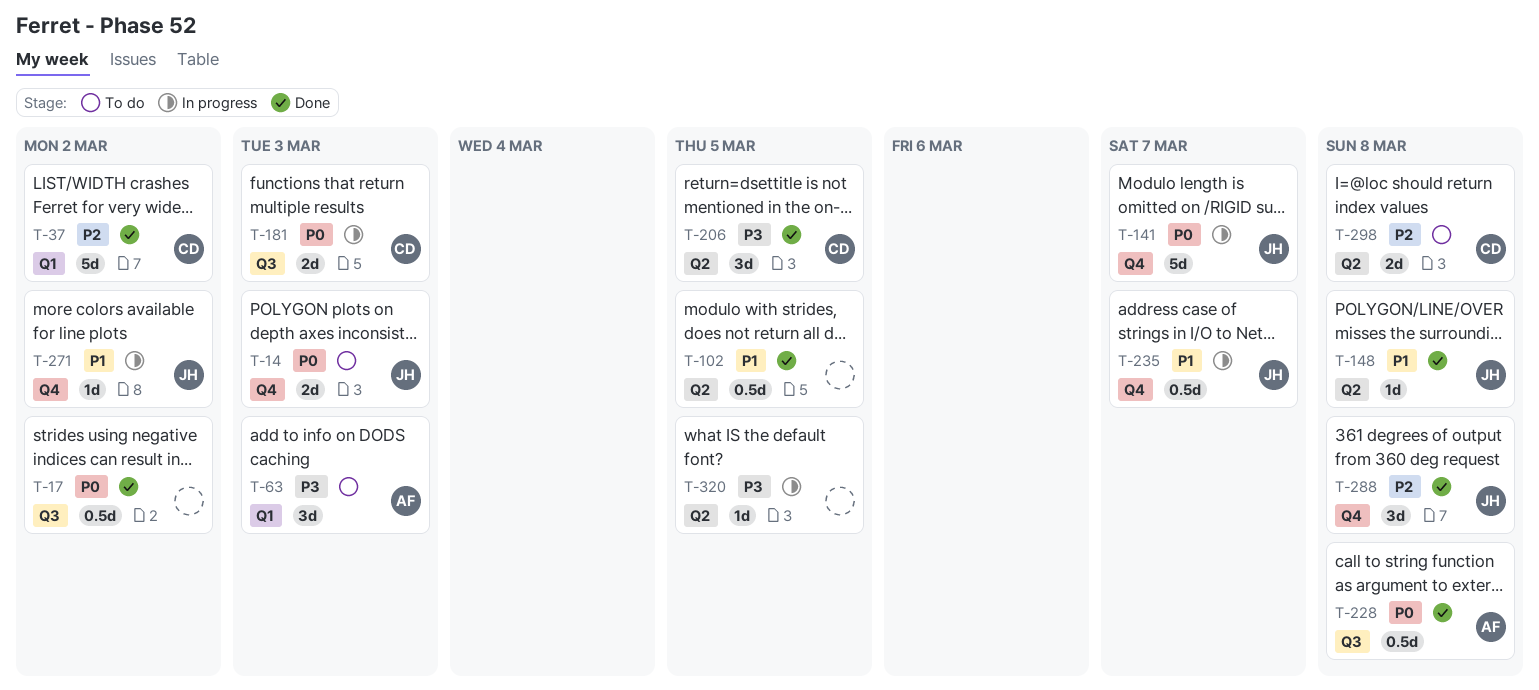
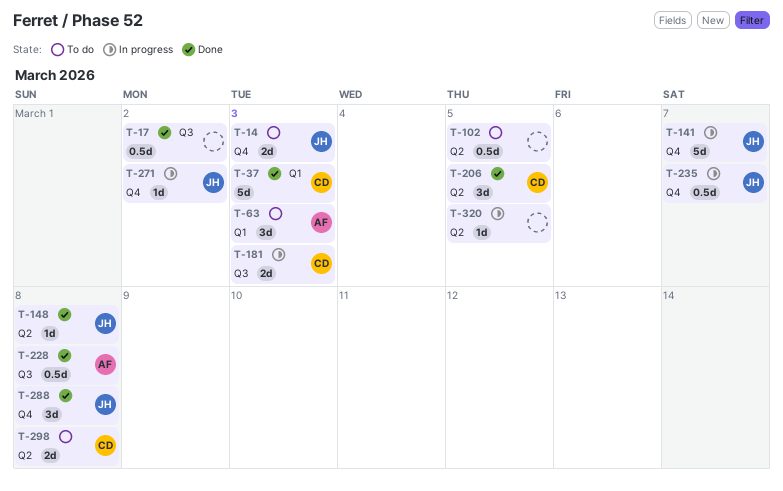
T-37, due: Mar 2 -> Mar 3
T-102, status: Done -> To do

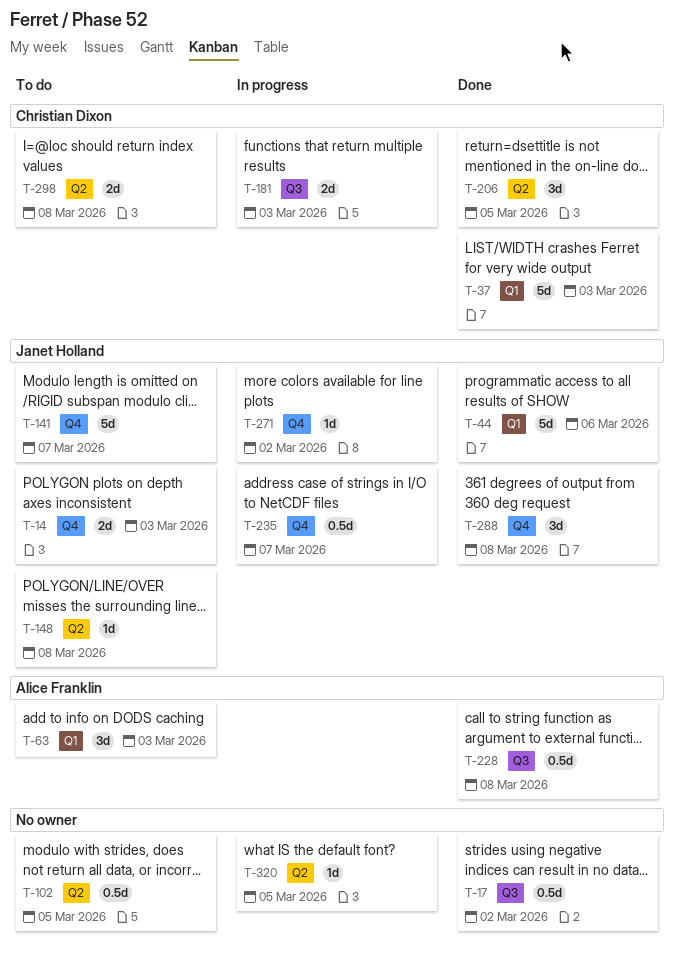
T-44: none -> present
T-141, status: In progress -> To do
T-148, status: Done -> To do

